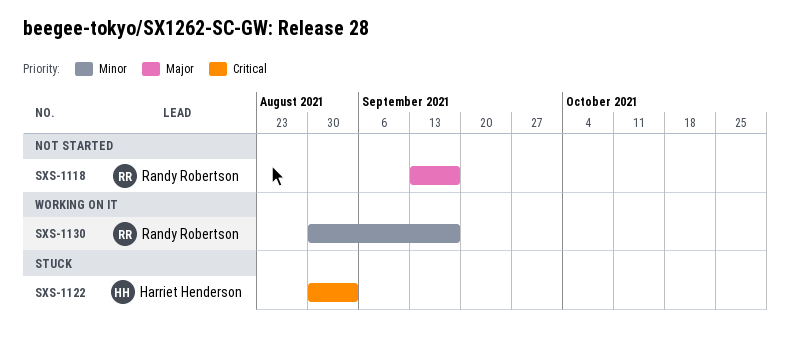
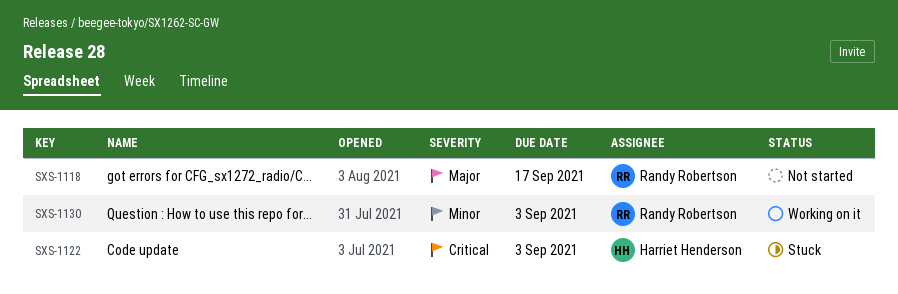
SXS-1130, due: Sep 17 -> Sep 3

